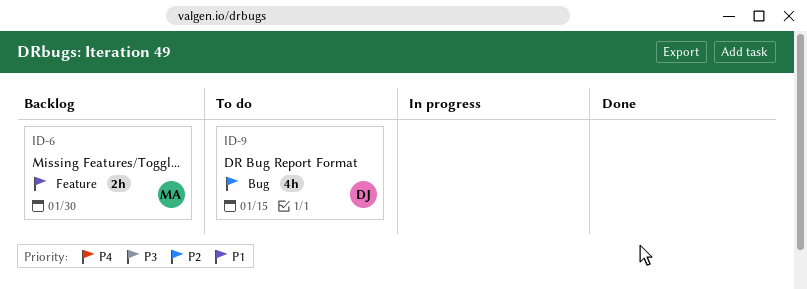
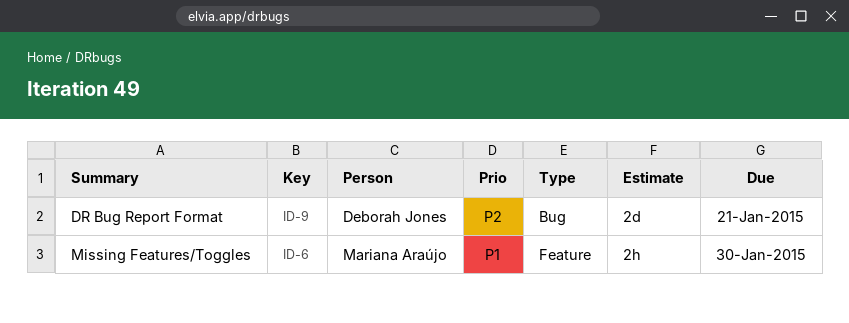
ID-9, estimate: 4h -> 2d
ID-9, due: Jan 15 -> Jan 21

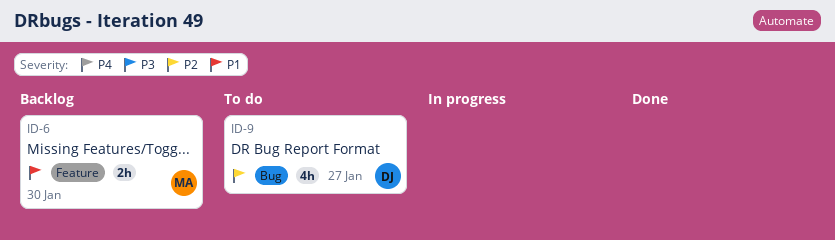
ID-9, estimate: 2d -> 4h
ID-9, due: Jan 21 -> Jan 27

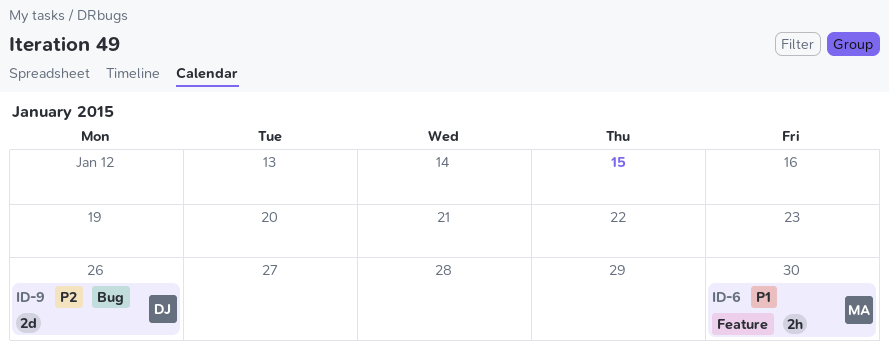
ID-9, estimate: 4h -> 2d
ID-9, due: Jan 27 -> Jan 26

